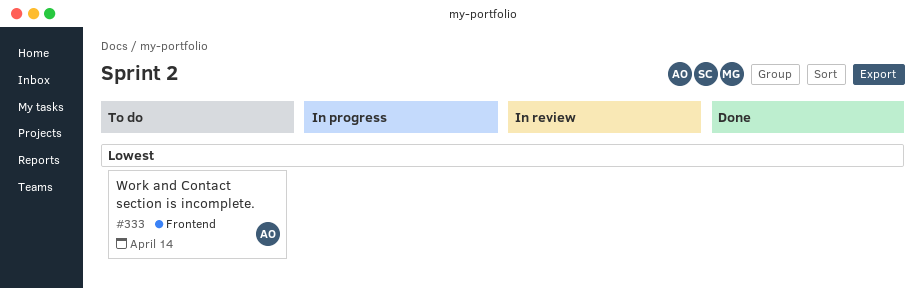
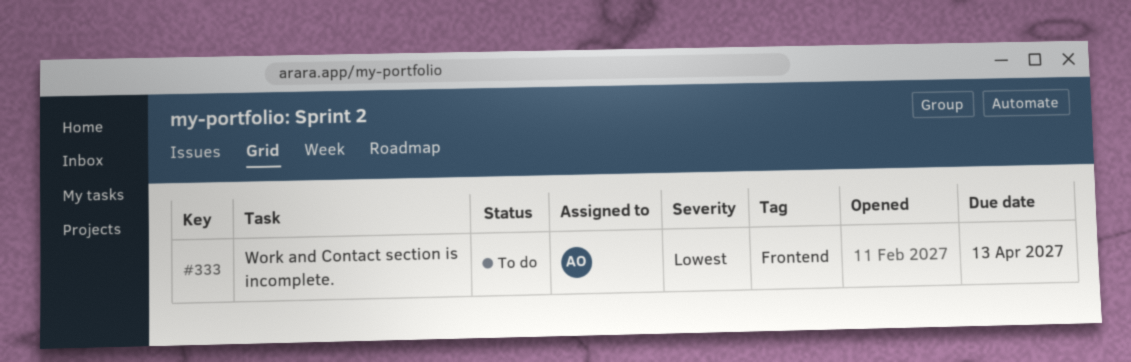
#333, due: Apr 14 -> Apr 13

